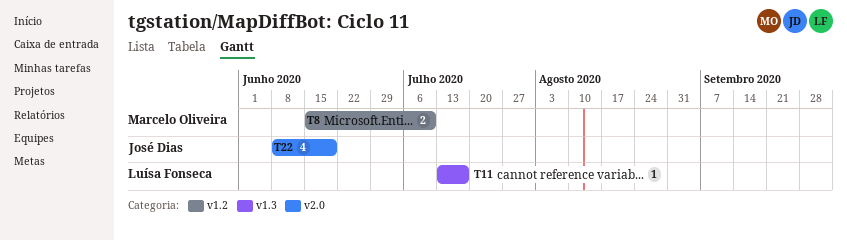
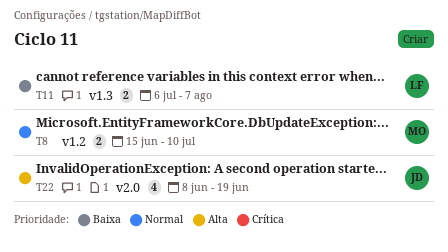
T11, estimate: 1 -> 2
T11, start: Jul 13 -> Jul 6
T11, due: Jul 17 -> Aug 7

